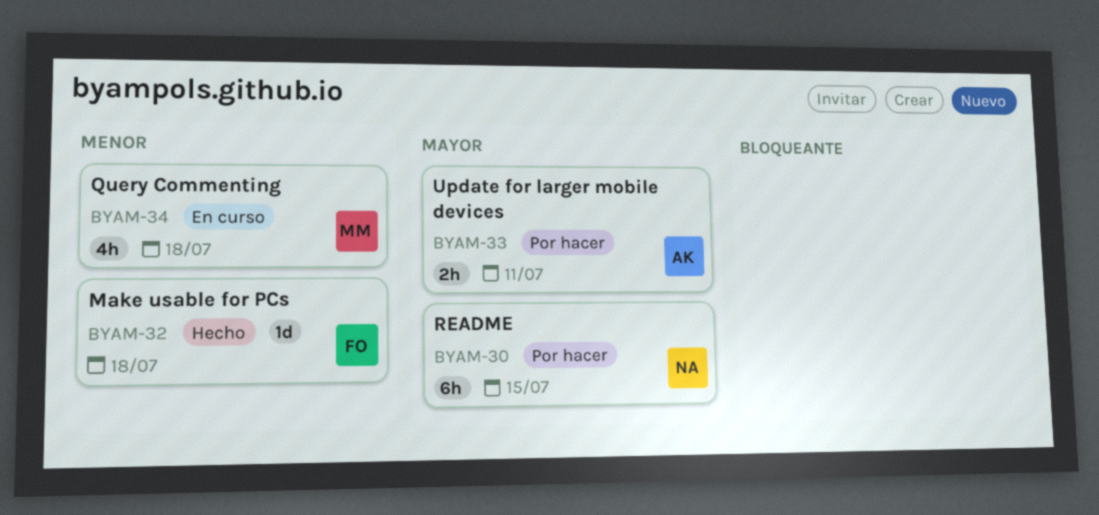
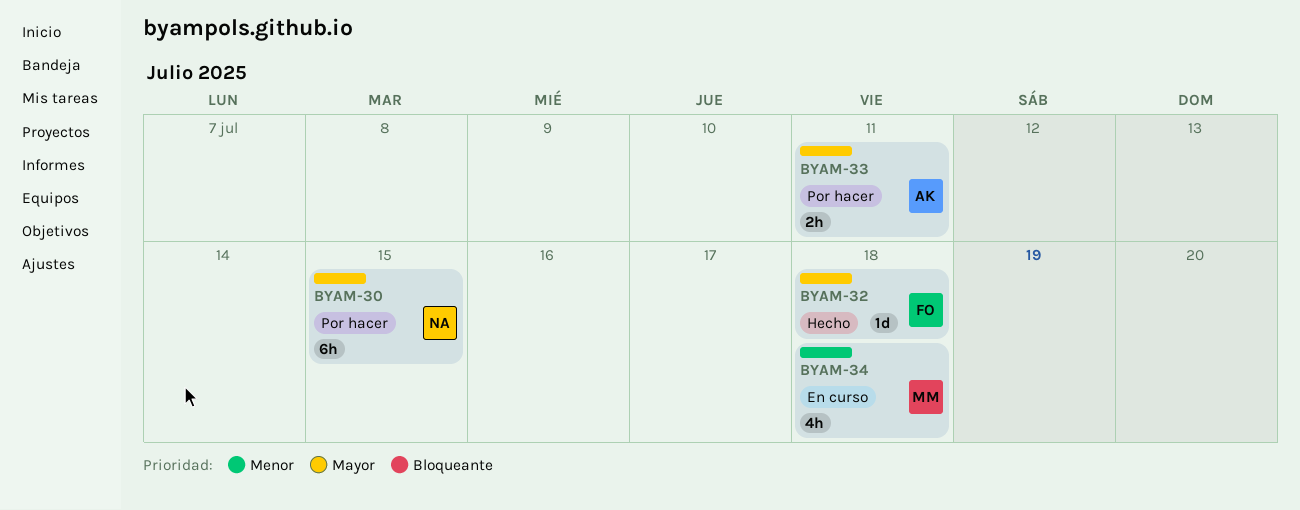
BYAM-32, priority: Menor -> Mayor

